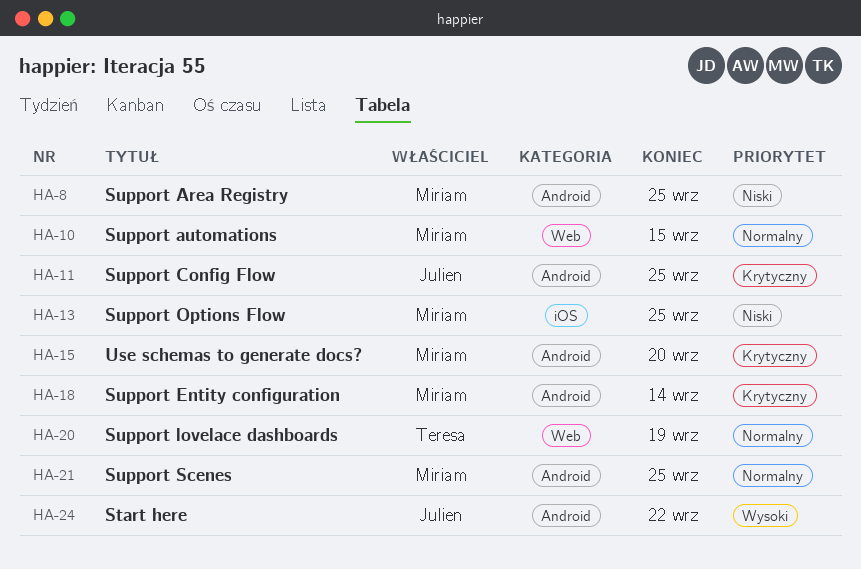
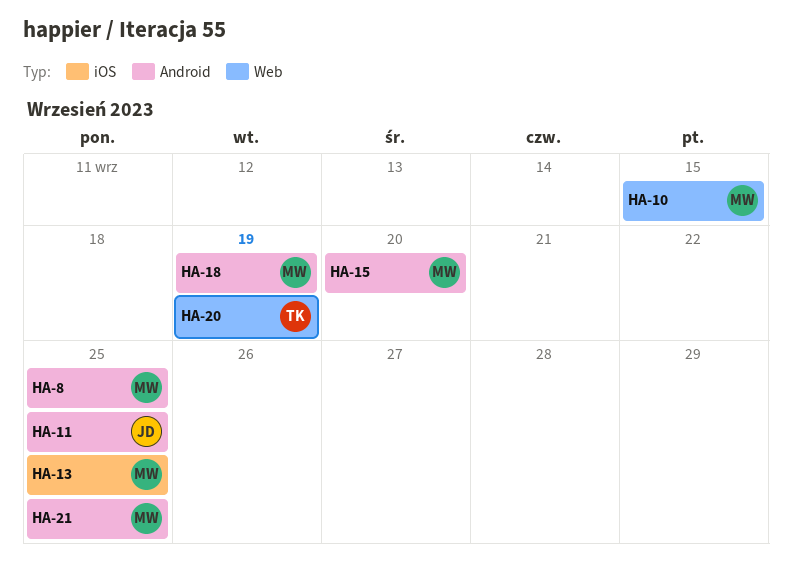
HA-18, due: Sep 14 -> Sep 19
HA-24: present -> none

